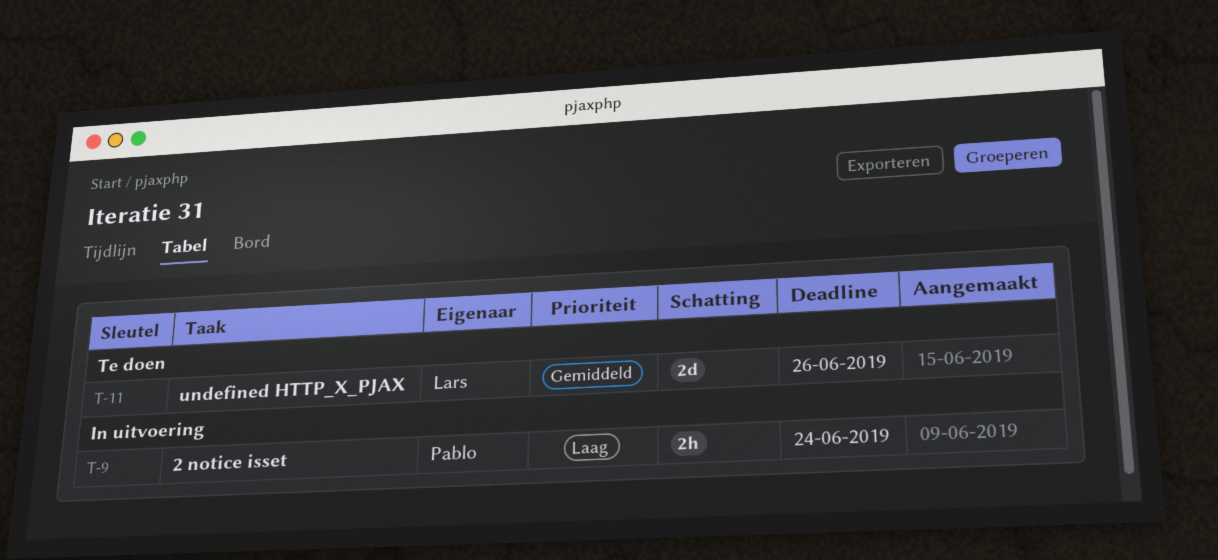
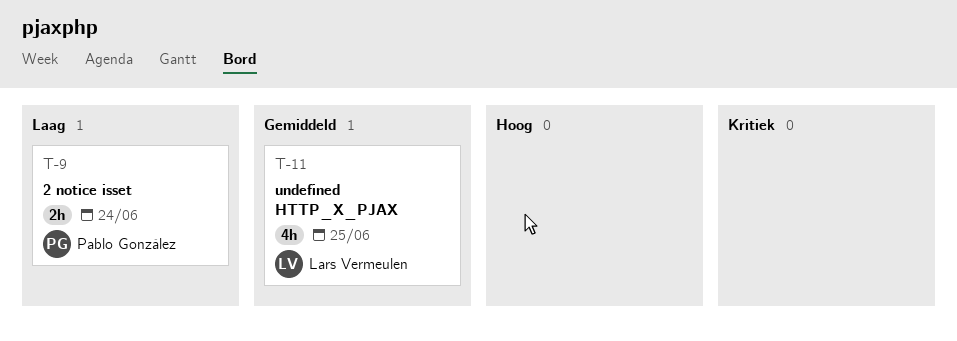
T-11, estimate: 2d -> 4h
T-11, due: Jun 26 -> Jun 25

